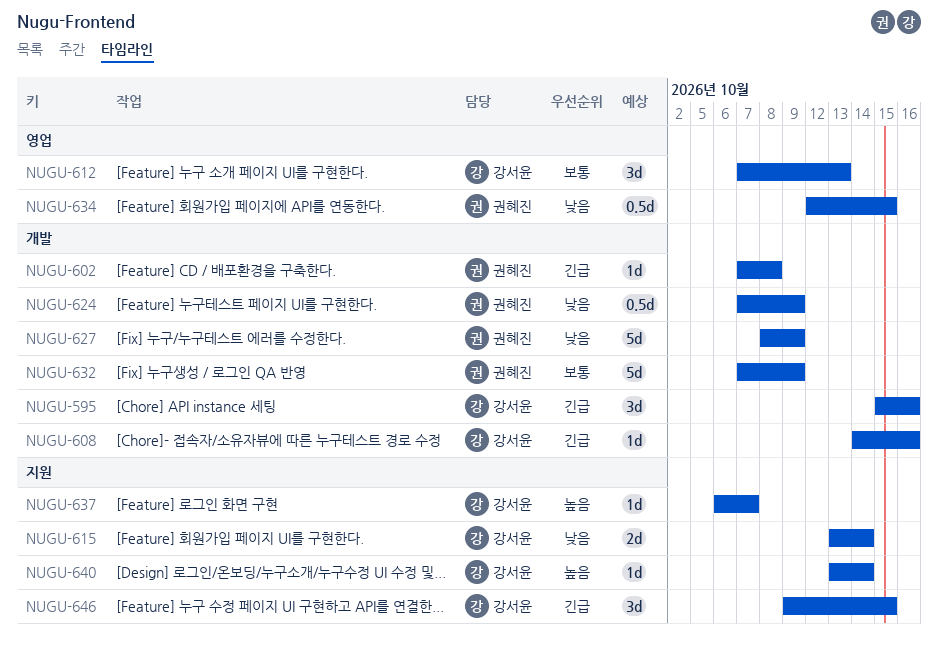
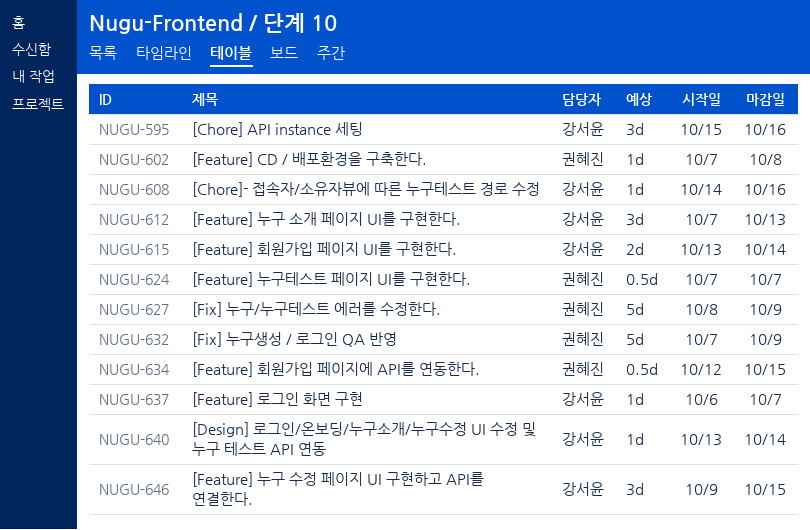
NUGU-624, due: Oct 9 -> Oct 7

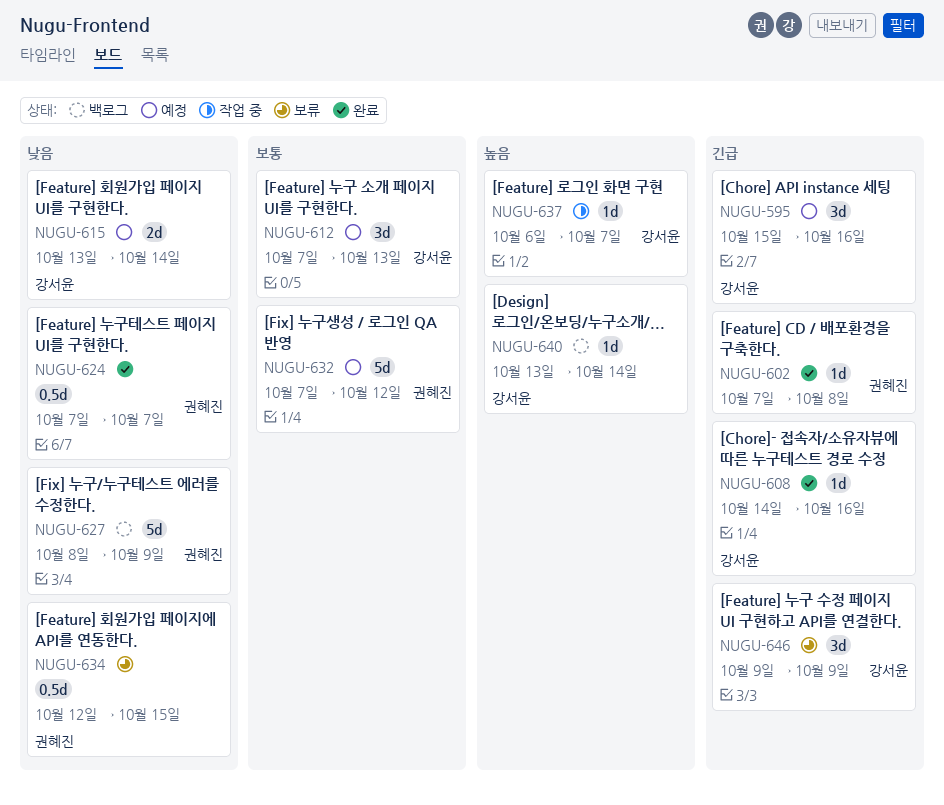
NUGU-632, due: Oct 9 -> Oct 12
NUGU-646, due: Oct 15 -> Oct 9

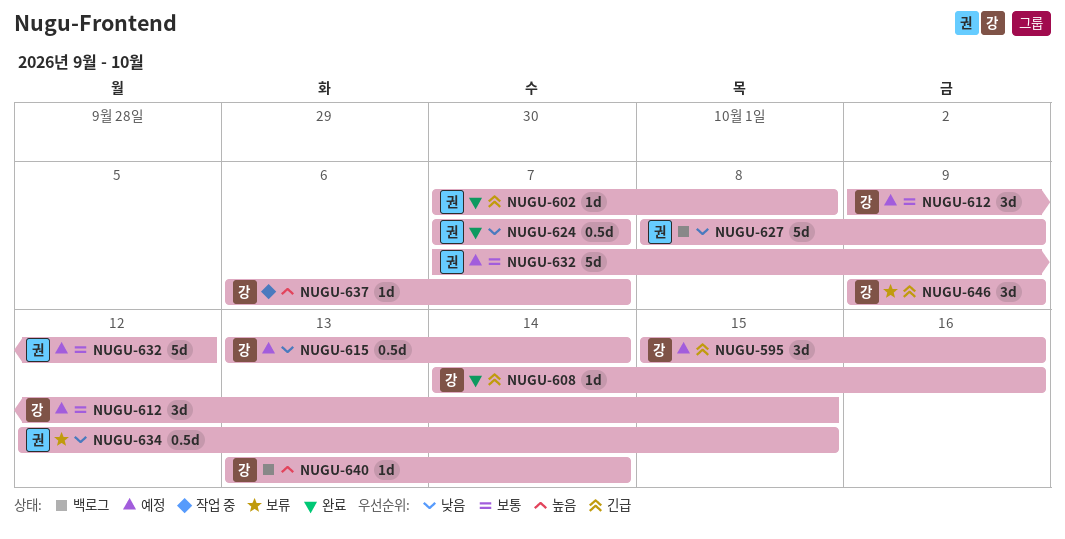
NUGU-612, start: Oct 7 -> Oct 9
NUGU-612, due: Oct 13 -> Oct 15
NUGU-615, estimate: 2d -> 0.5d

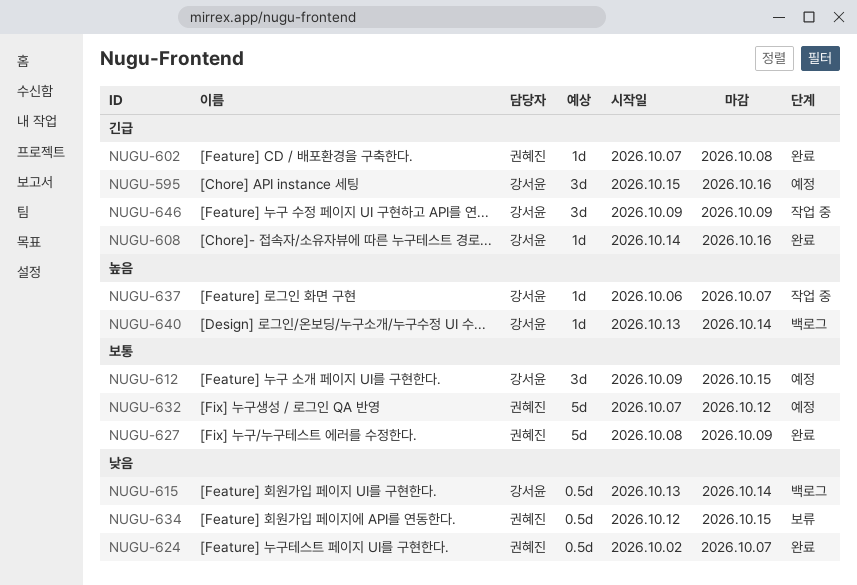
NUGU-615, status: 예정 -> 백로그
NUGU-624, start: Oct 7 -> Oct 2
NUGU-627, status: 백로그 -> 완료
NUGU-627, priority: 낮음 -> 보통
NUGU-646, status: 보류 -> 작업 중

